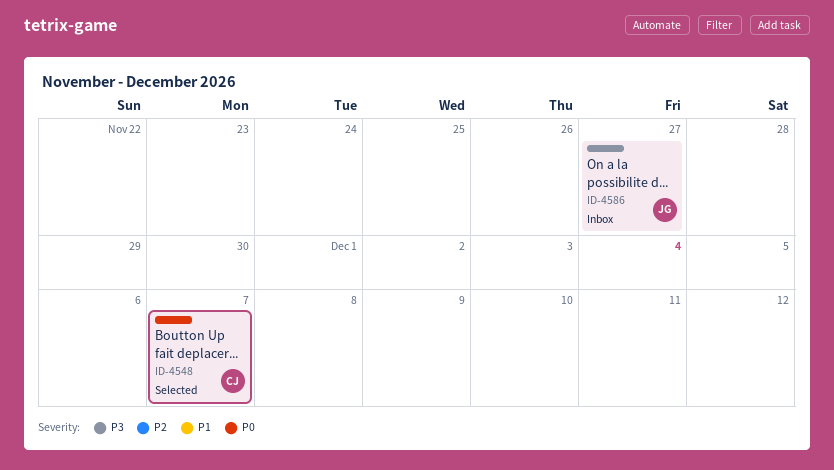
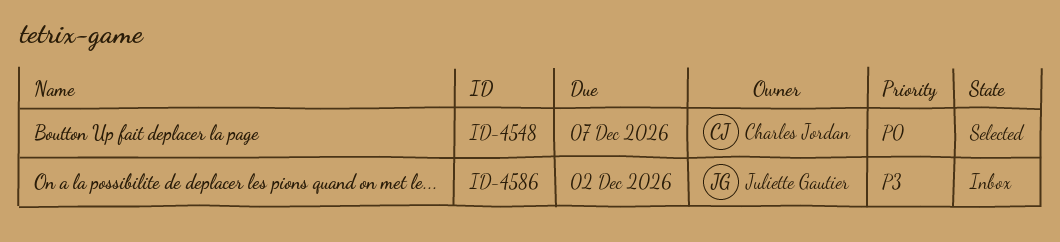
ID-4586, due: Nov 27 -> Dec 2

